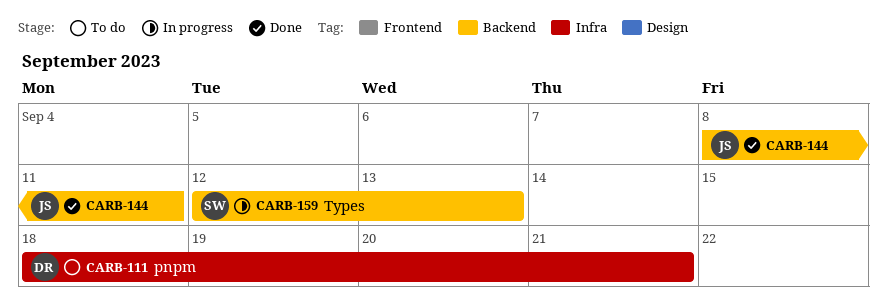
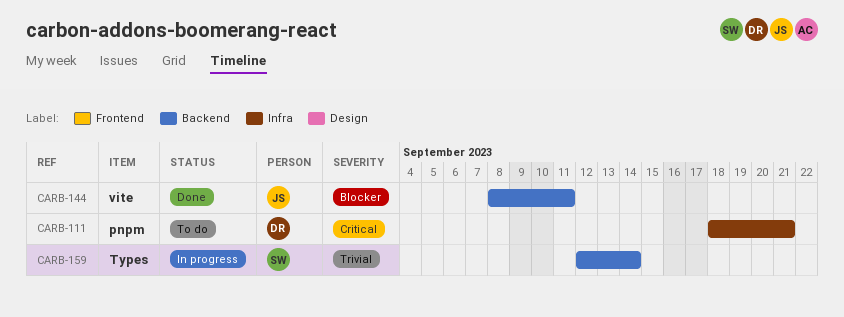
CARB-159, due: Sep 13 -> Sep 14

